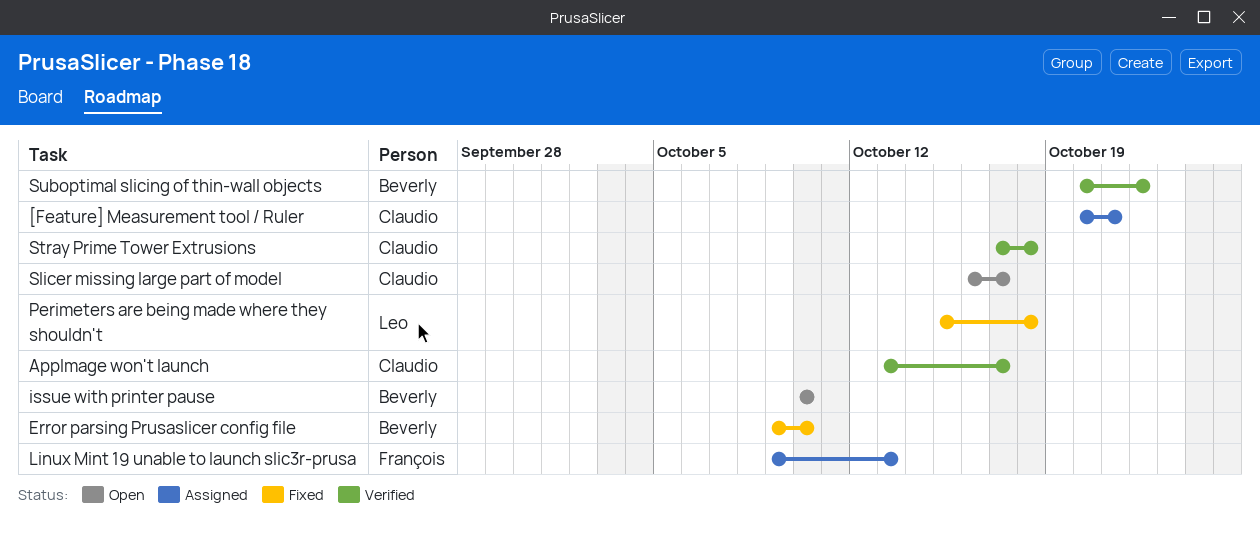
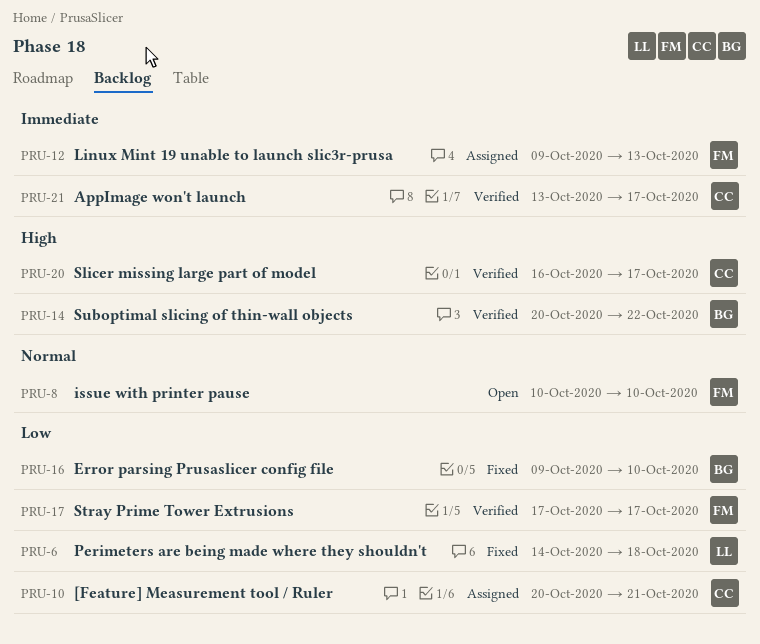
issue with printer pause, owner: Beverly -> François
Perimeters are being made where they shouldn't, start: Oct 15 -> Oct 14
Slicer missing large part of model, status: Open -> Verified
Stray Prime Tower Extrusions, owner: Claudio -> François
Stray Prime Tower Extrusions, due: Oct 18 -> Oct 17

